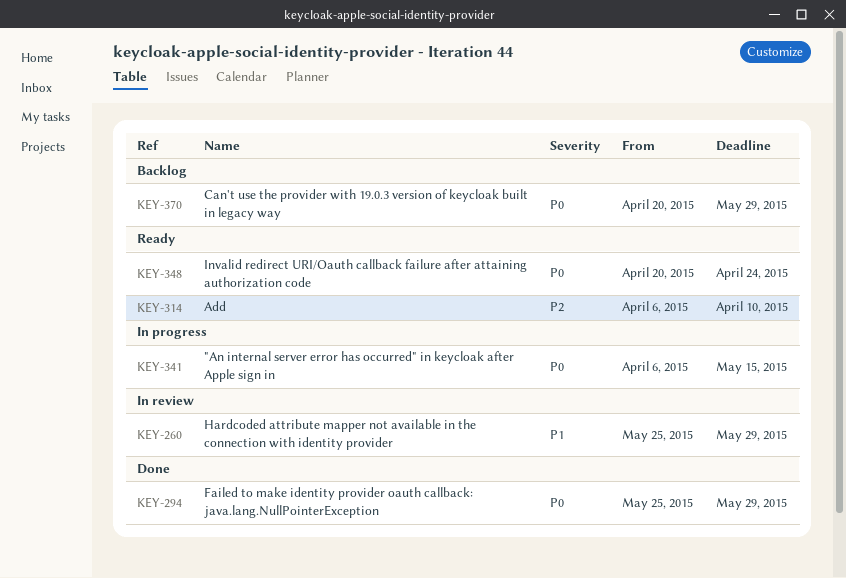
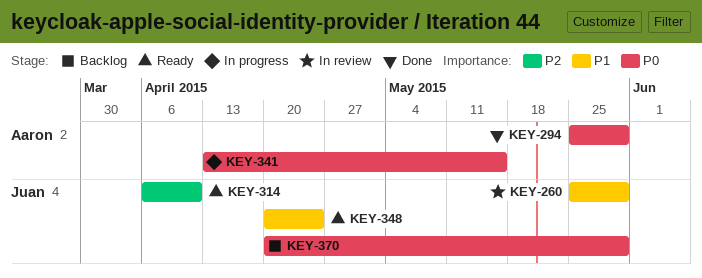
KEY-341, start: Apr 6 -> Apr 13
KEY-348, priority: P0 -> P1

